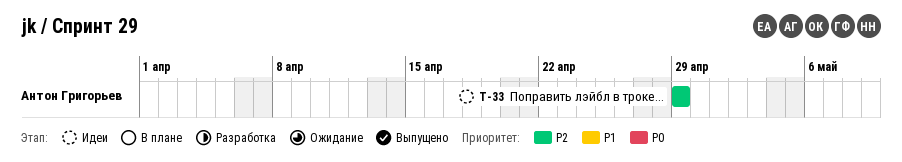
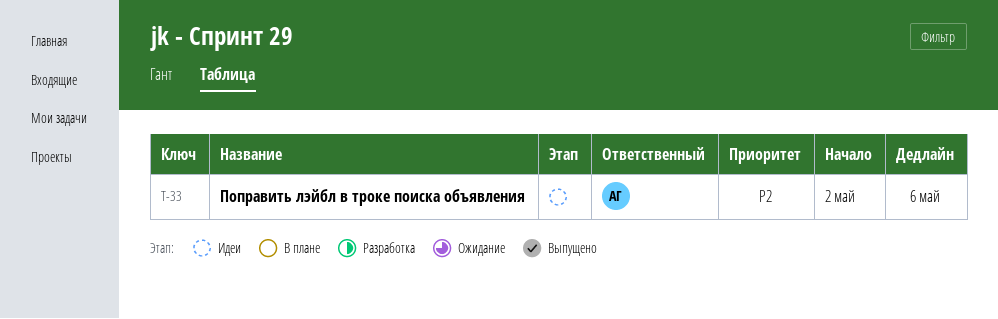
T-33, start: Apr 29 -> May 2
T-33, due: Apr 29 -> May 6

